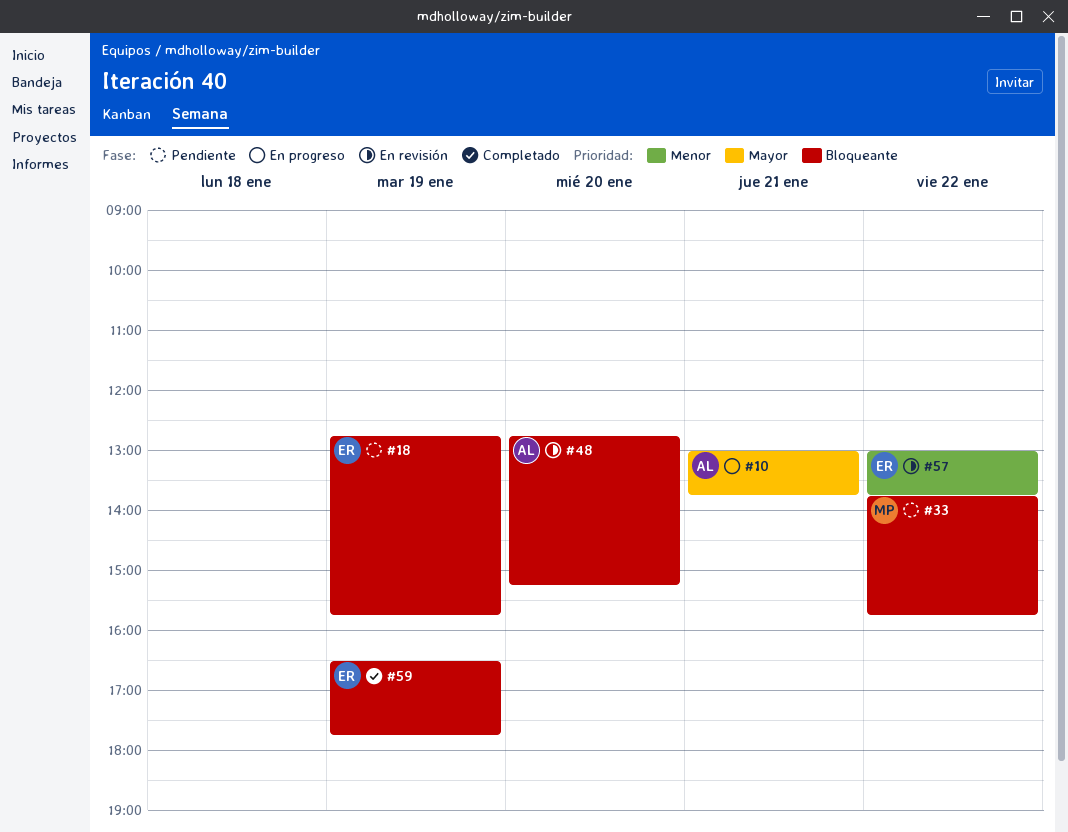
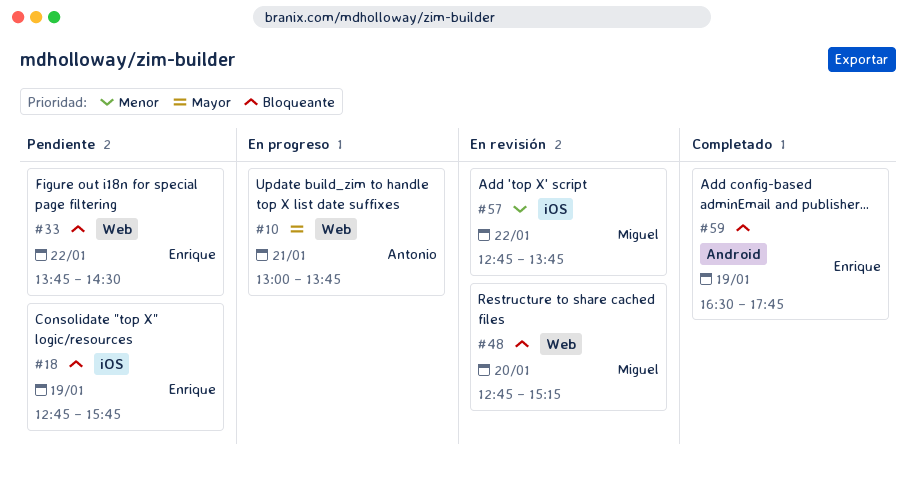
#33, owner: Miguel -> Enrique
#33, ends: 15:45 -> 14:30
#48, owner: Antonio -> Miguel
#57, owner: Enrique -> Miguel
#57, begins: 13:00 -> 12:45

